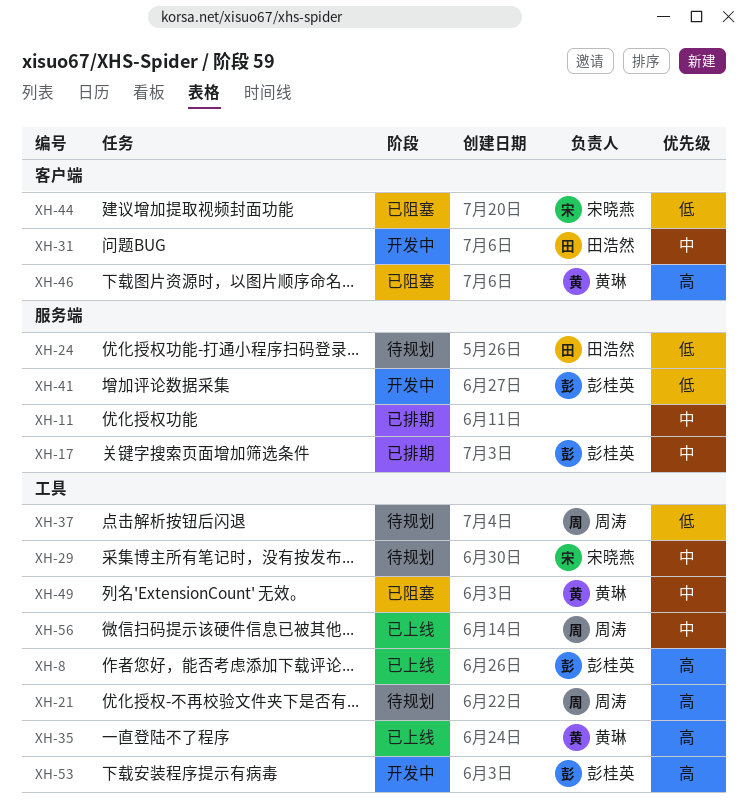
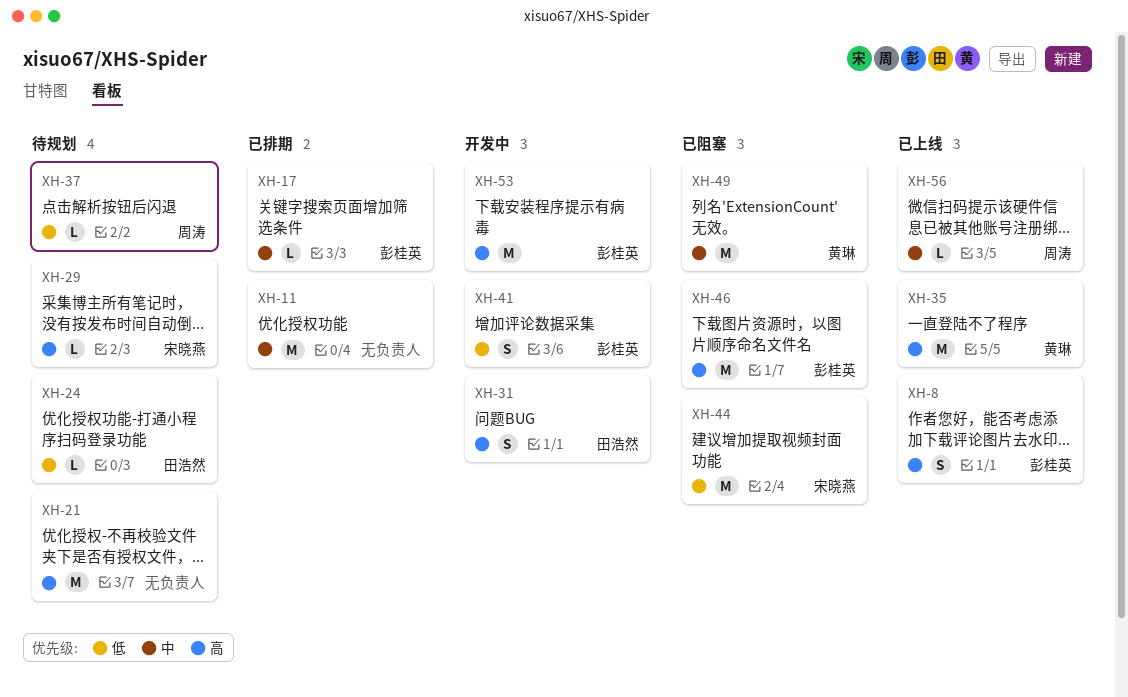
XH-21, owner: 周涛 -> none
XH-29, priority: 中 -> 高
XH-31, priority: 中 -> 高
XH-46, owner: 黄琳 -> 彭桂英

